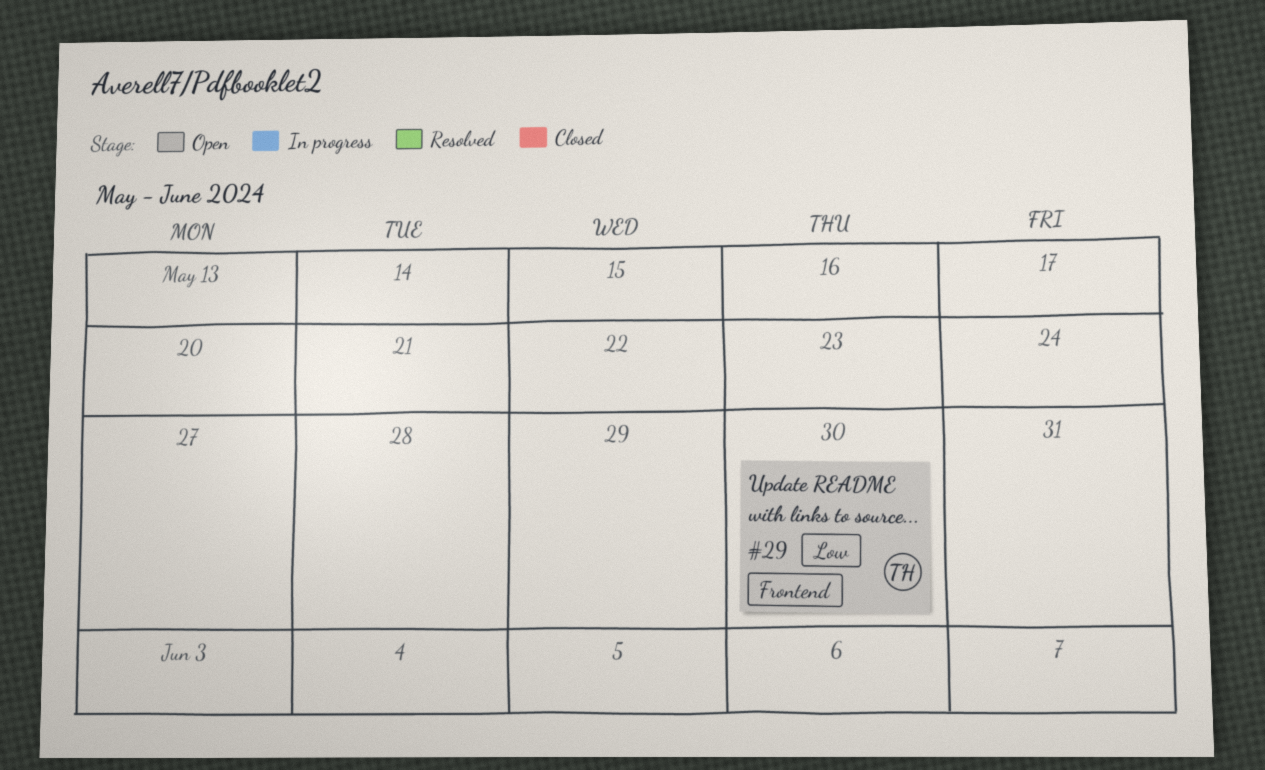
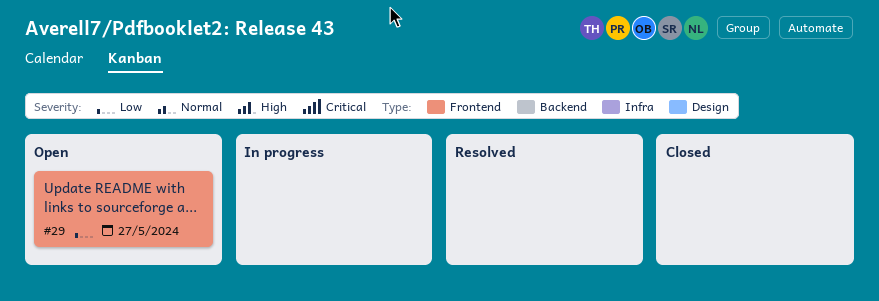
#29, due: May 30 -> May 27

